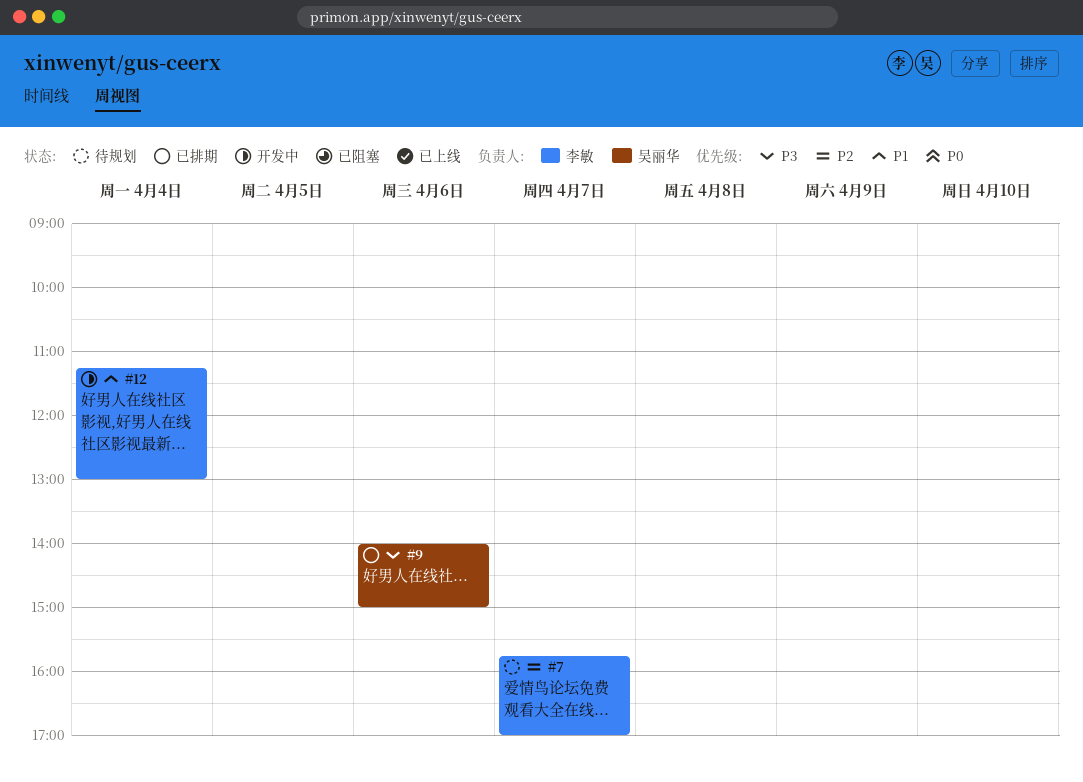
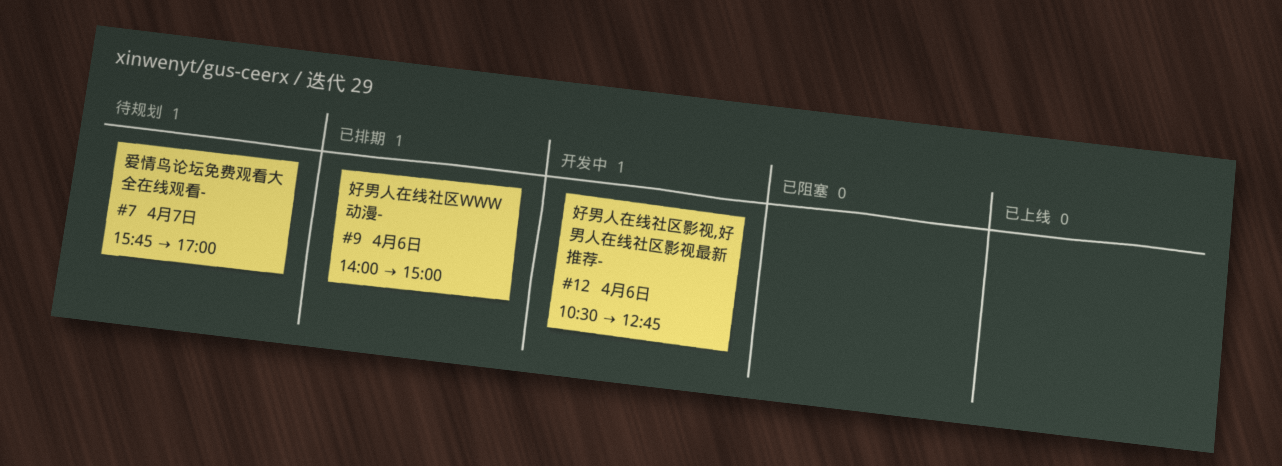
#12, day: Apr 4 -> Apr 6
#12, begins: 11:15 -> 10:30
#12, ends: 13:00 -> 12:45

